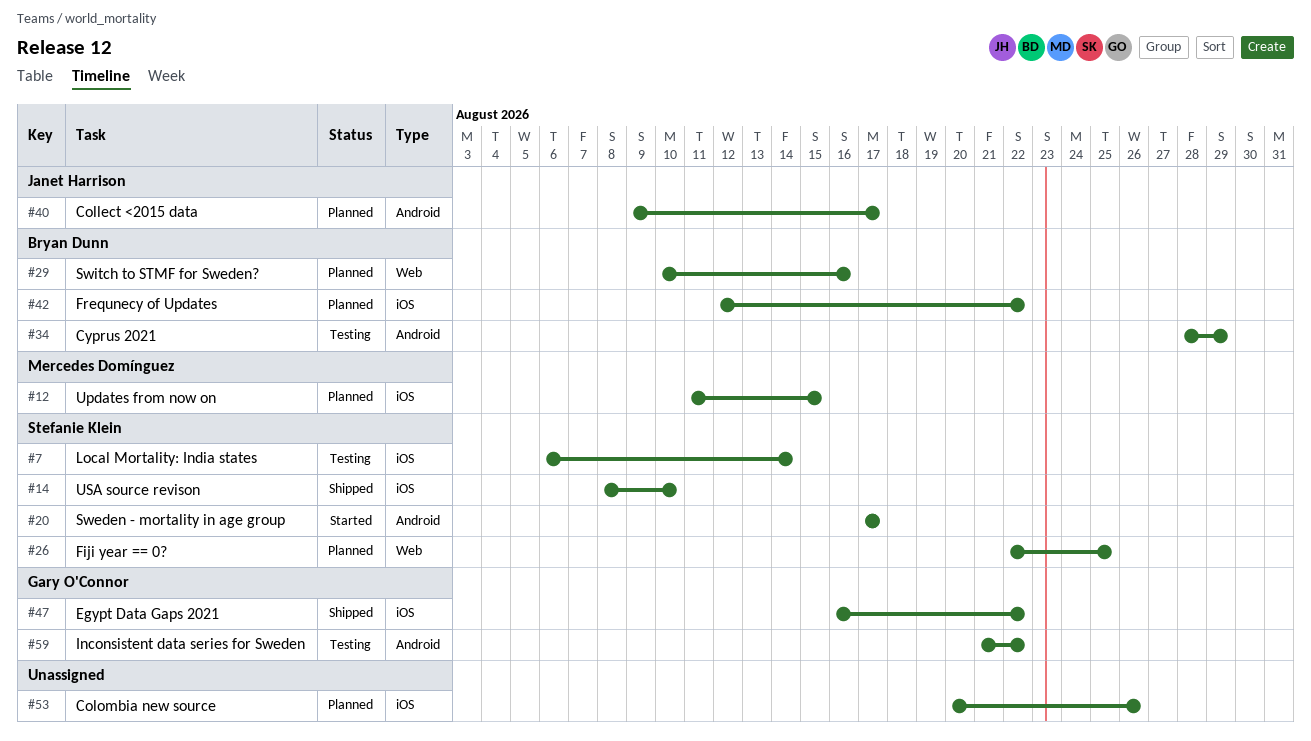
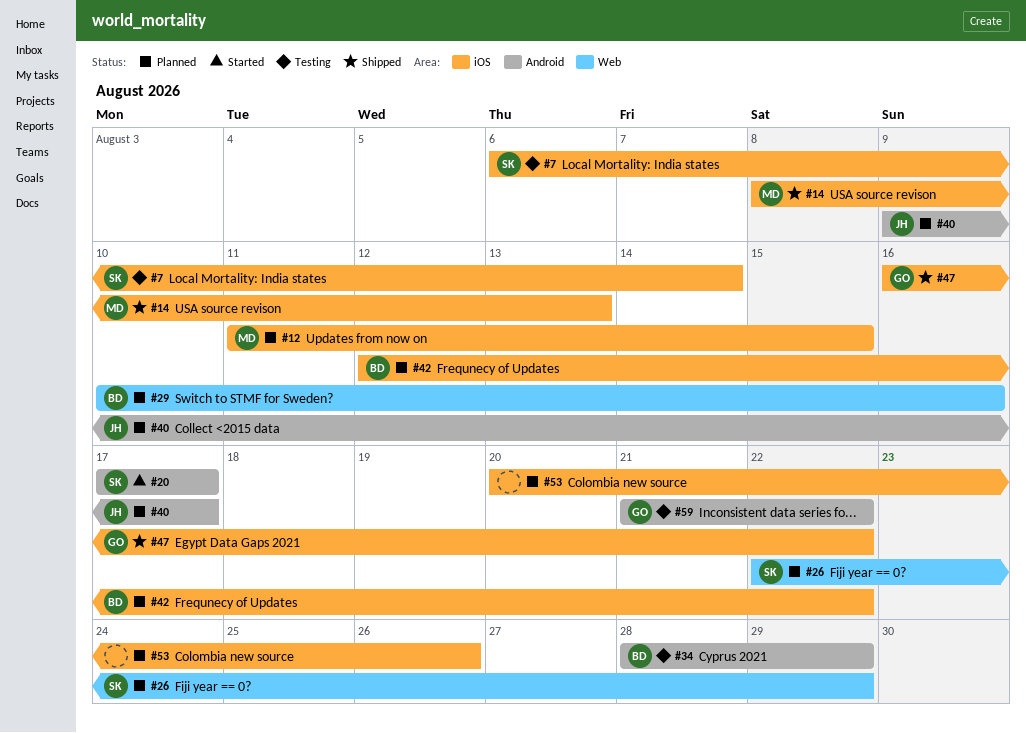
#14, owner: Stefanie Klein -> Mercedes Domínguez
#14, due: Aug 10 -> Aug 13
#26, due: Aug 25 -> Aug 29

